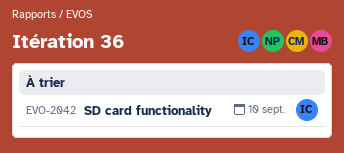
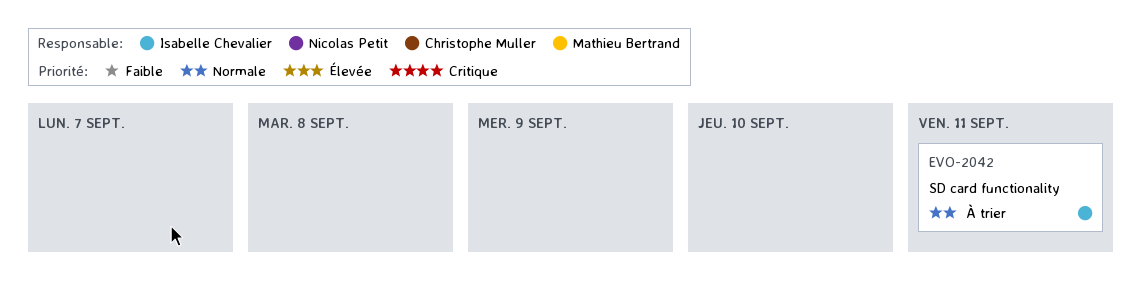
EVO-2042, due: Sep 10 -> Sep 11

